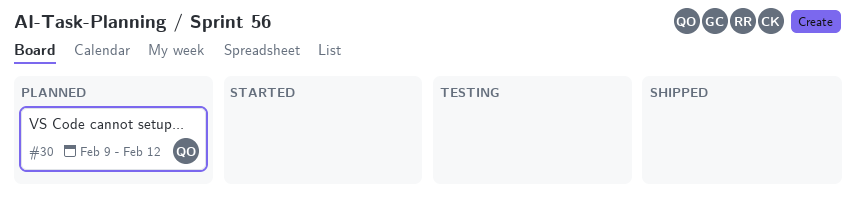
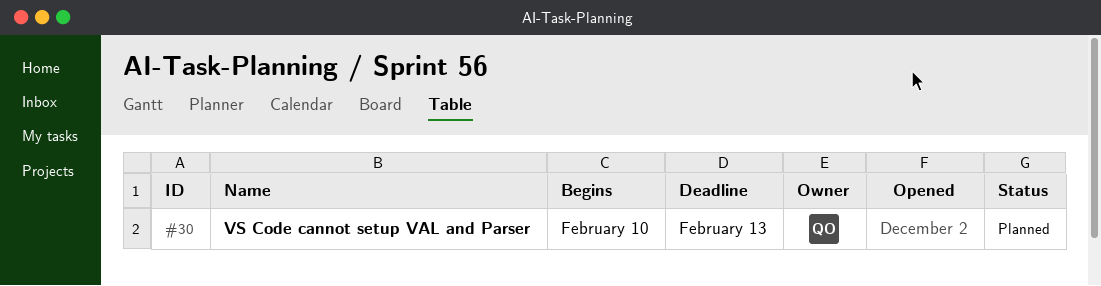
#30, start: Feb 9 -> Feb 10
#30, due: Feb 12 -> Feb 13

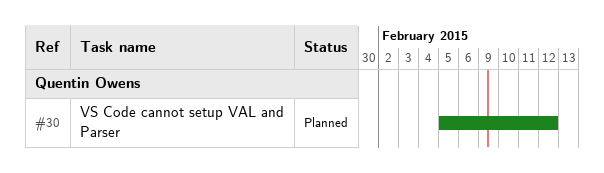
#30, start: Feb 10 -> Feb 5
#30, due: Feb 13 -> Feb 12

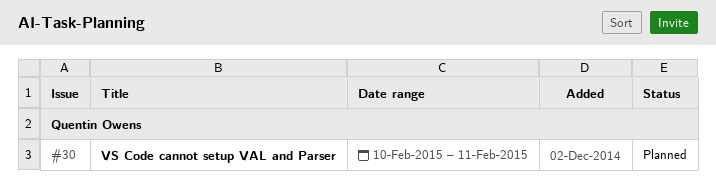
#30, start: Feb 5 -> Feb 10
#30, due: Feb 12 -> Feb 11

